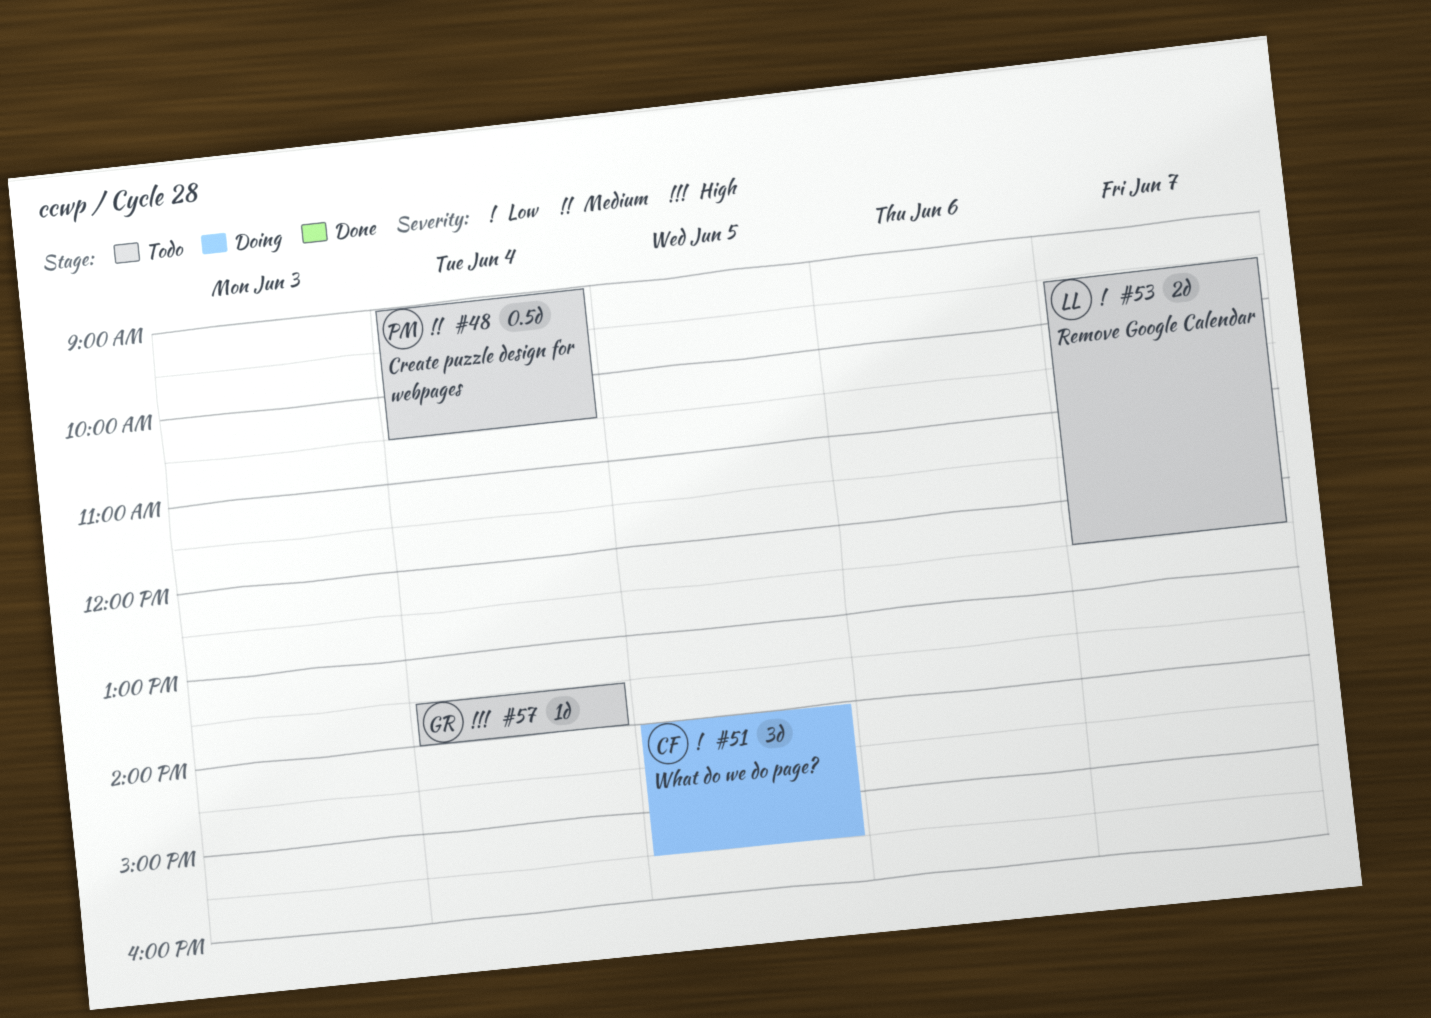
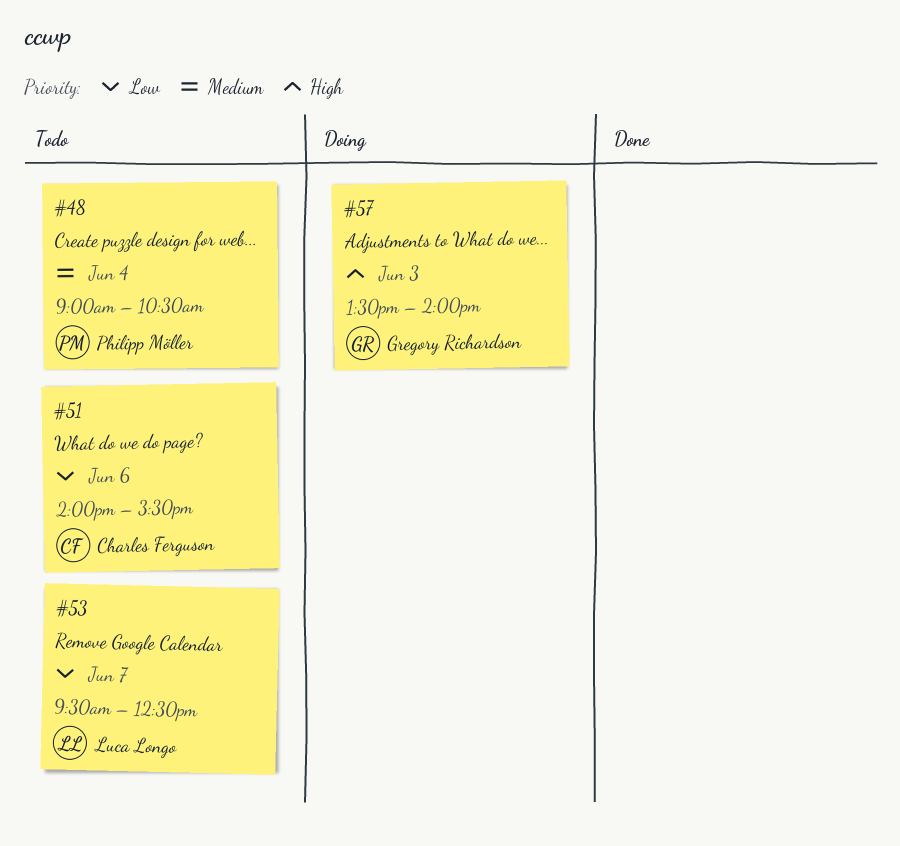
#51, status: Doing -> Todo
#51, day: Jun 5 -> Jun 6
#57, status: Todo -> Doing
#57, day: Jun 4 -> Jun 3

